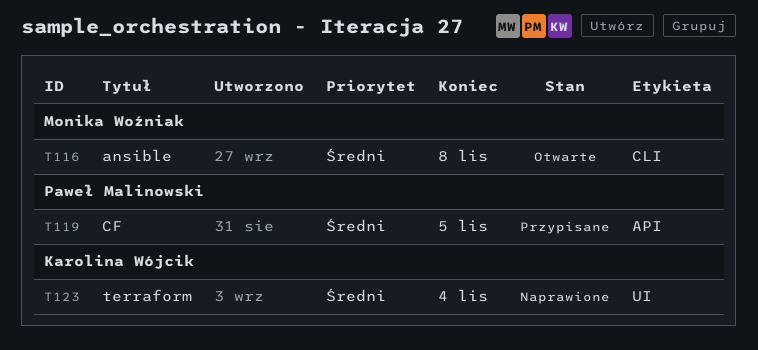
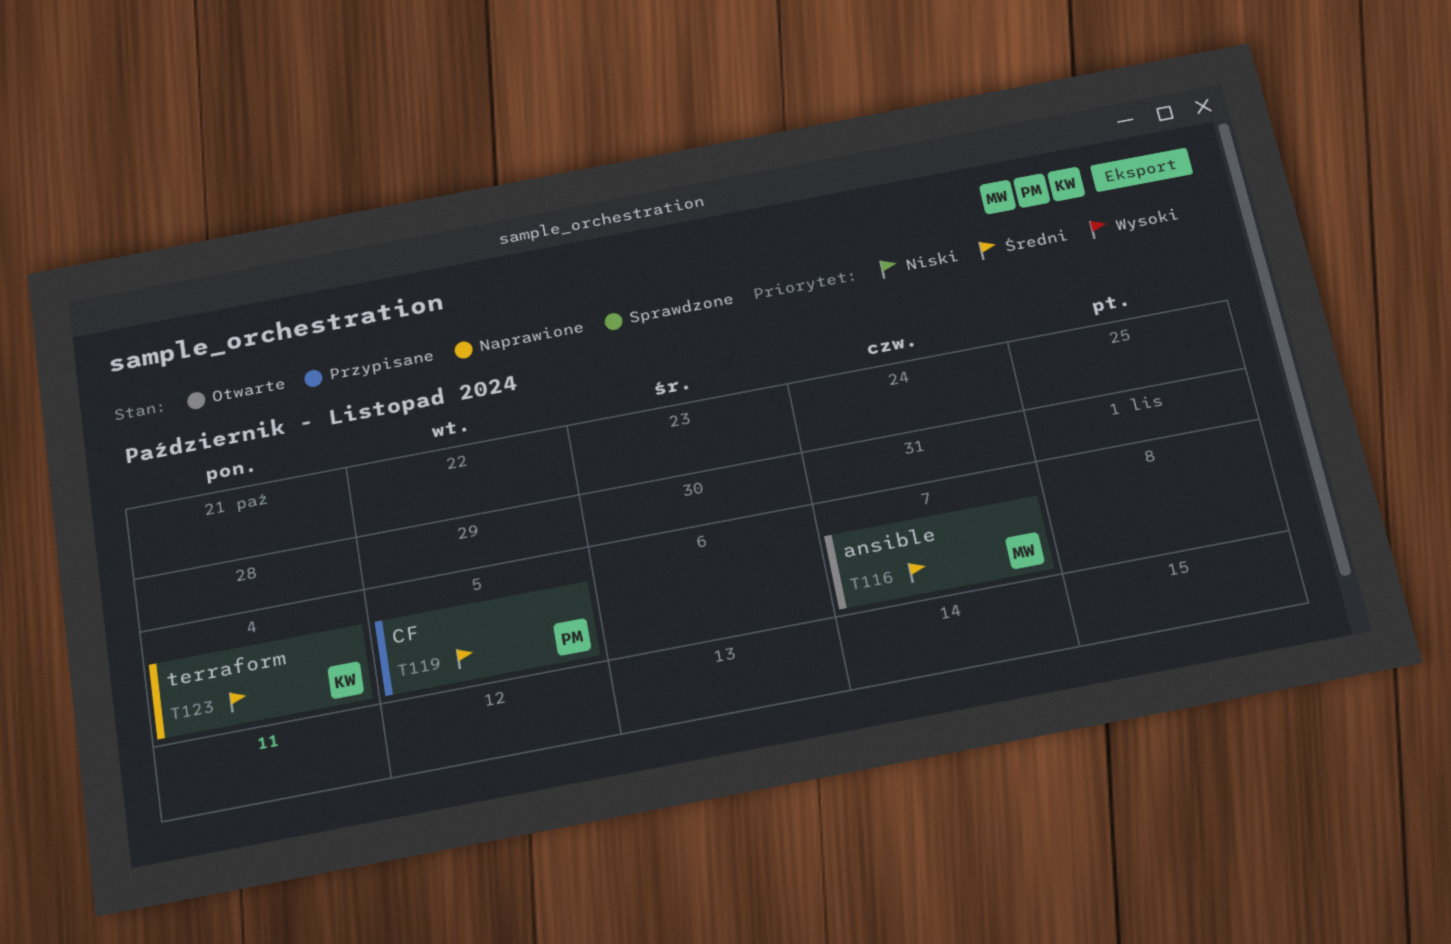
T116, due: Nov 8 -> Nov 7

